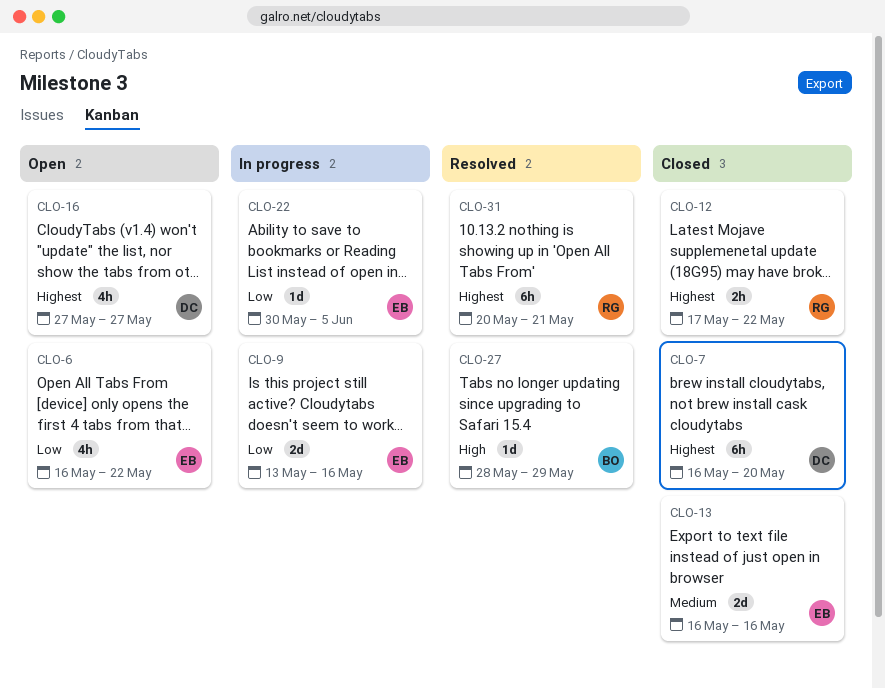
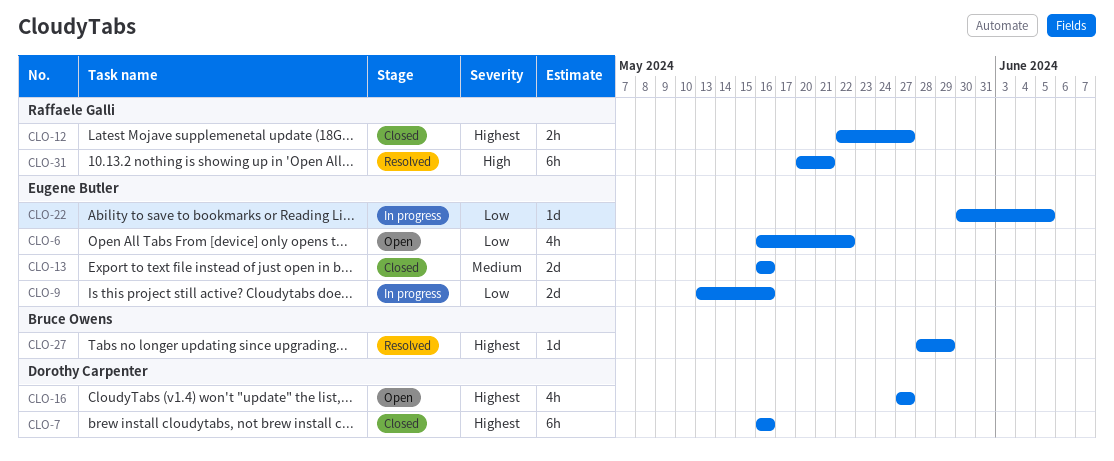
CLO-7, due: May 20 -> May 16
CLO-12, start: May 17 -> May 22
CLO-12, due: May 22 -> May 27
CLO-27, priority: High -> Highest
CLO-31, priority: Highest -> High

